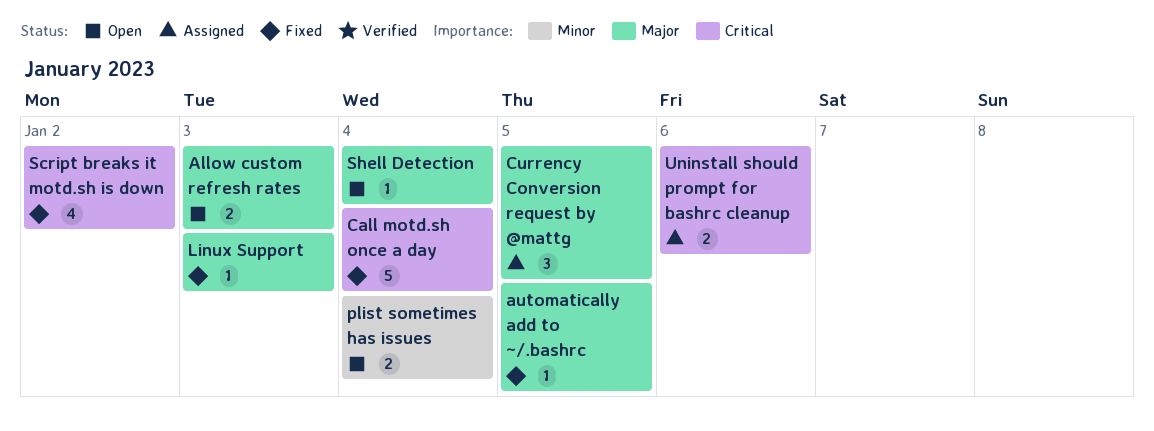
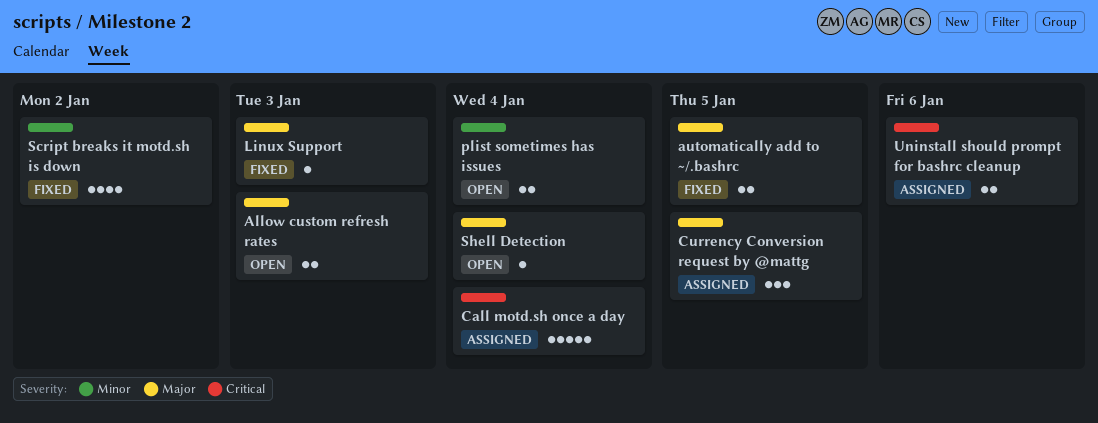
automatically add to ~/.bashrc, estimate: 1 -> 2
Call motd.sh once a day, status: Fixed -> Assigned
Script breaks it motd.sh is down, priority: Critical -> Minor

